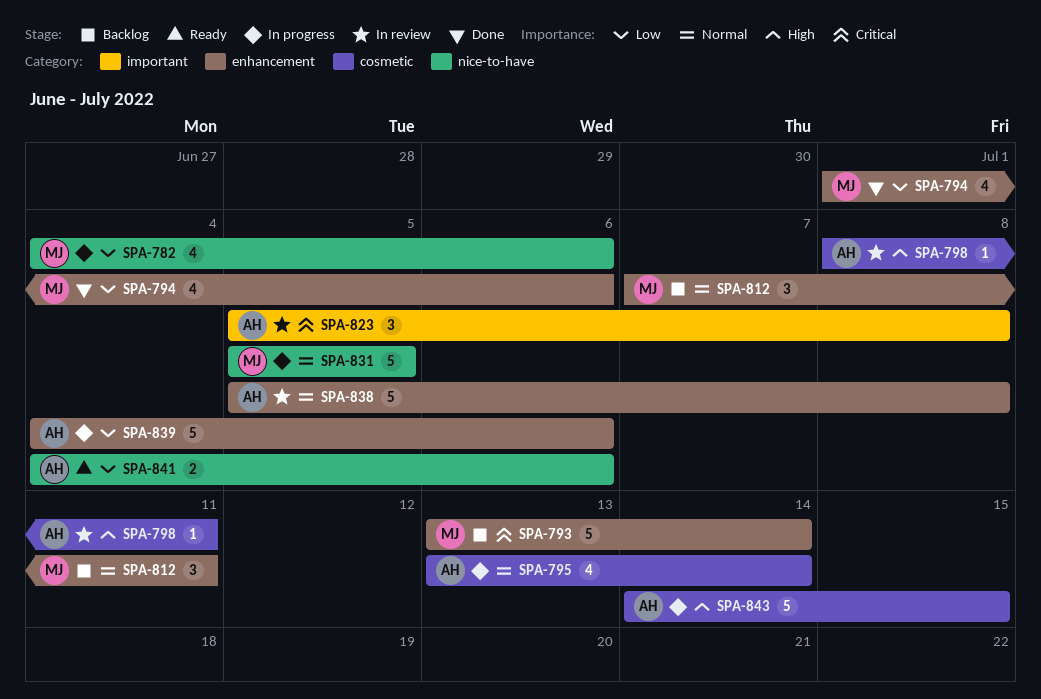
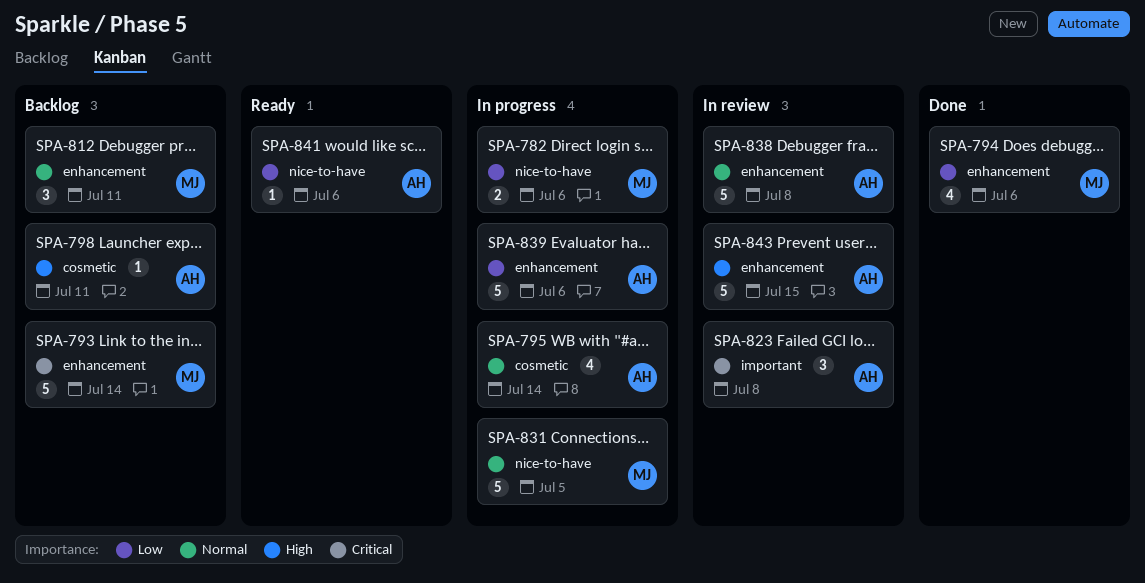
SPA-782, estimate: 4 -> 2
SPA-798, status: In review -> Backlog
SPA-841, estimate: 2 -> 1
SPA-843, status: In progress -> In review
SPA-843, label: cosmetic -> enhancement

